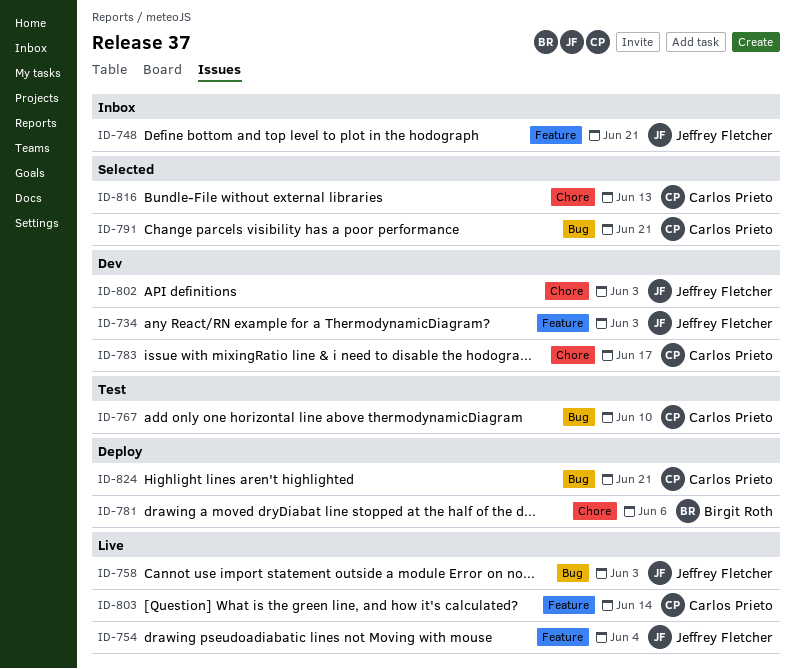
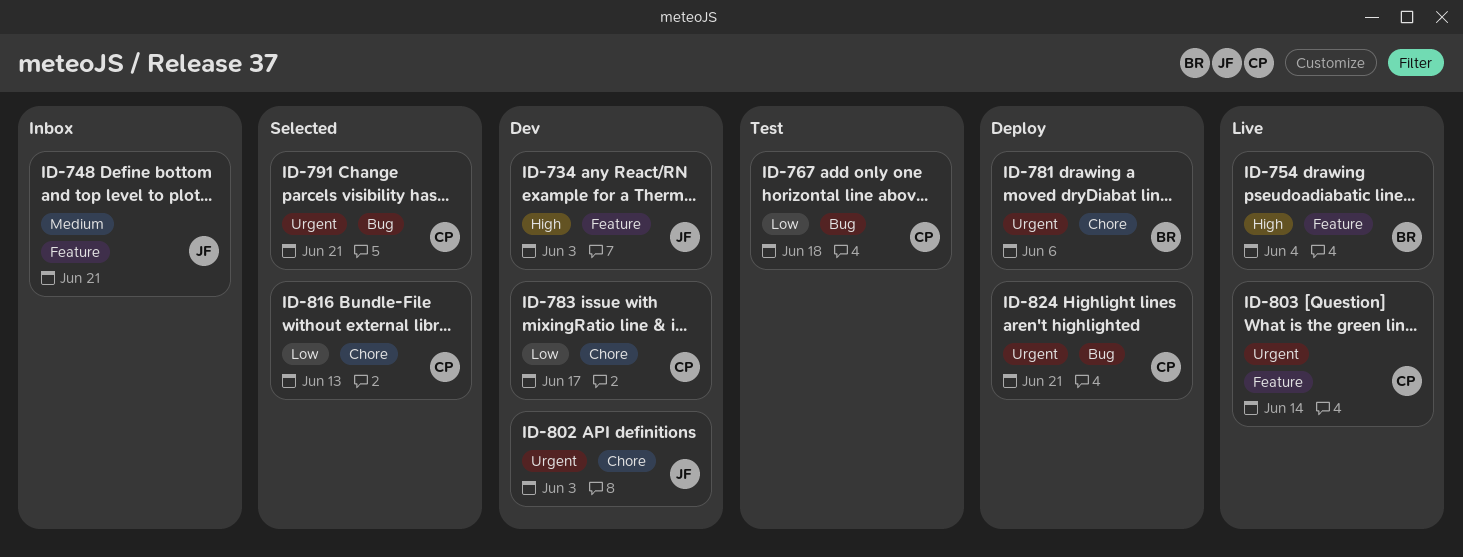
ID-754, owner: Jeffrey Fletcher -> Birgit Roth
ID-758: present -> none
ID-767, due: Jun 10 -> Jun 18

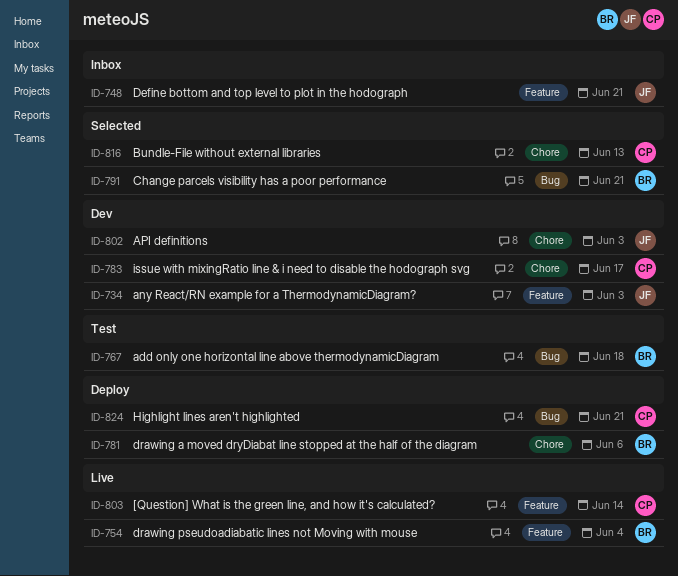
ID-767, owner: CP -> BR
ID-791, owner: CP -> BR

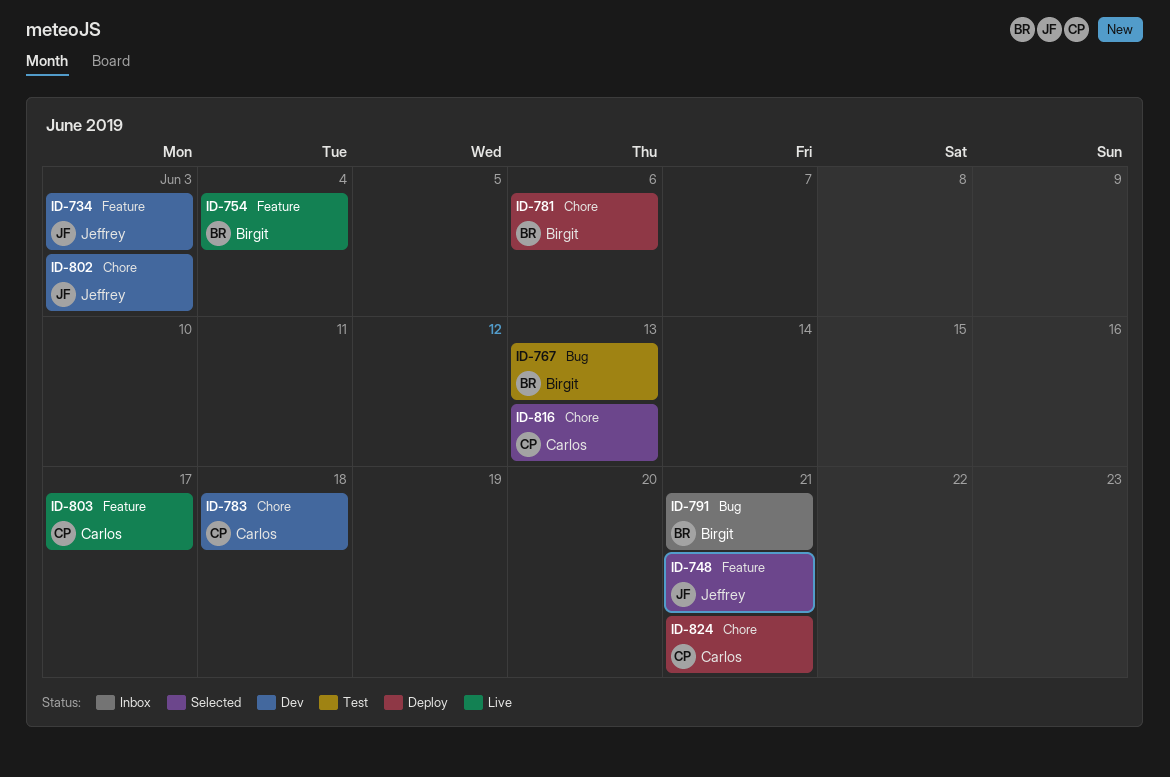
ID-748, status: Inbox -> Selected
ID-767, due: Jun 18 -> Jun 13
ID-783, due: Jun 17 -> Jun 18
ID-791, status: Selected -> Inbox
ID-803, due: Jun 14 -> Jun 17
ID-824, label: Bug -> Chore

